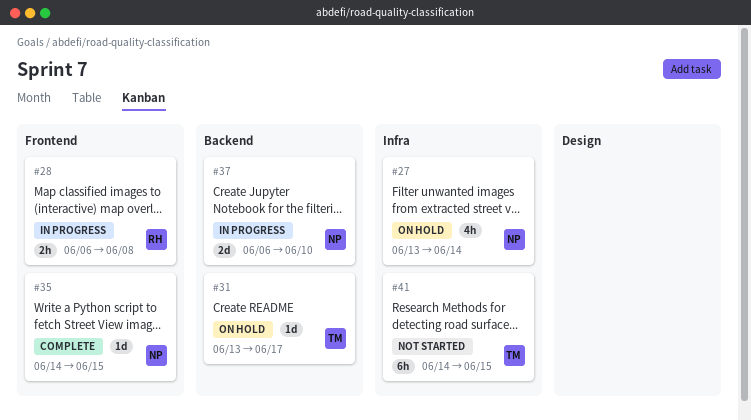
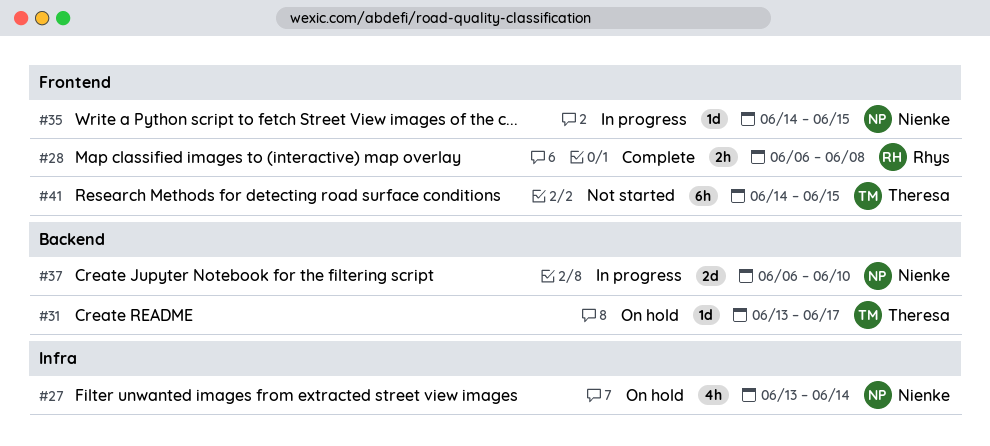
#28, status: In progress -> Complete
#35, status: Complete -> In progress
#41, label: Infra -> Frontend

